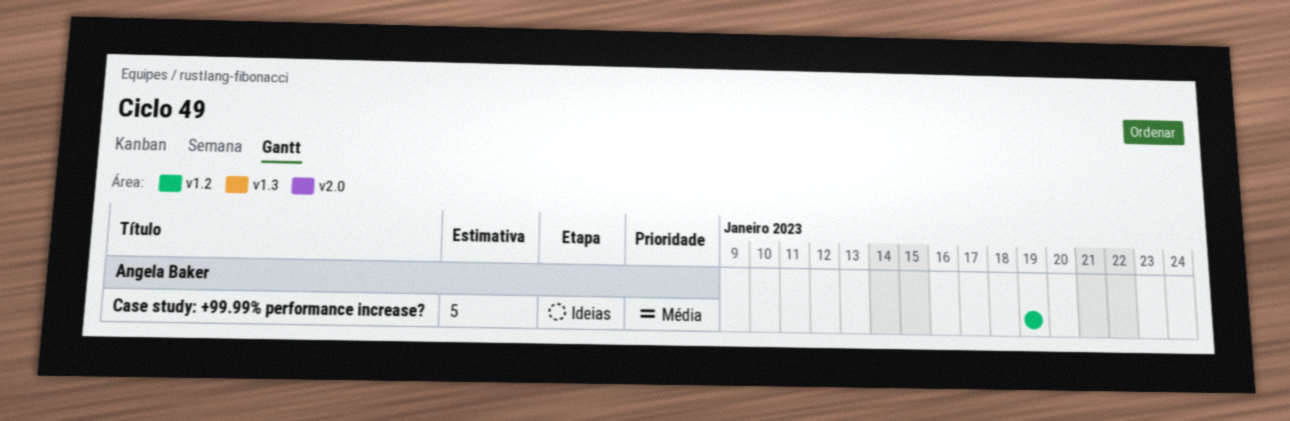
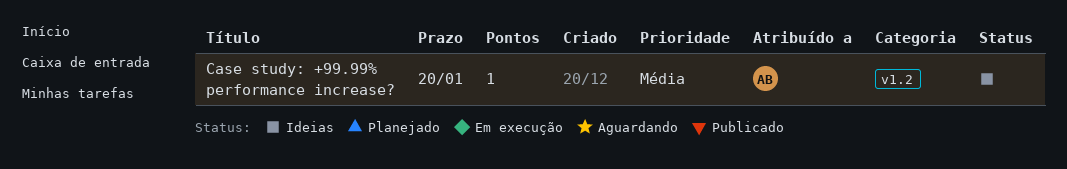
Case study: +99.99% performance increase?, estimate: 5 -> 1
Case study: +99.99% performance increase?, due: Jan 19 -> Jan 20

